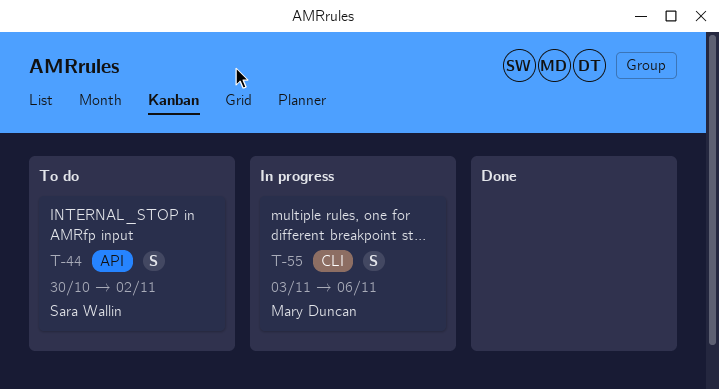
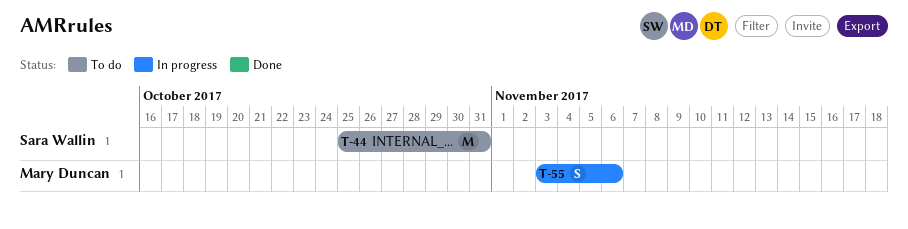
T-44, estimate: S -> M
T-44, start: Oct 30 -> Oct 25
T-44, due: Nov 2 -> Oct 31

